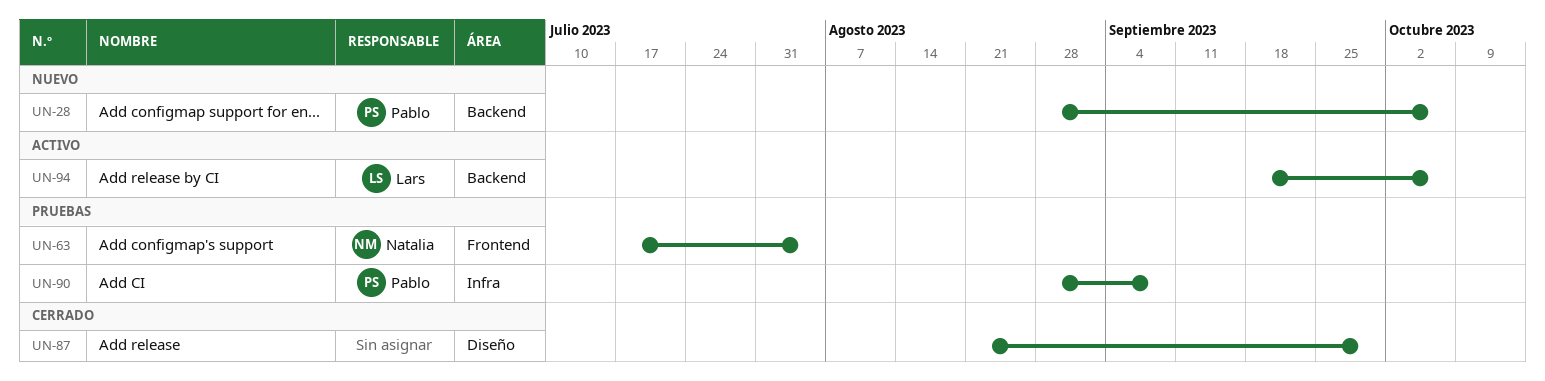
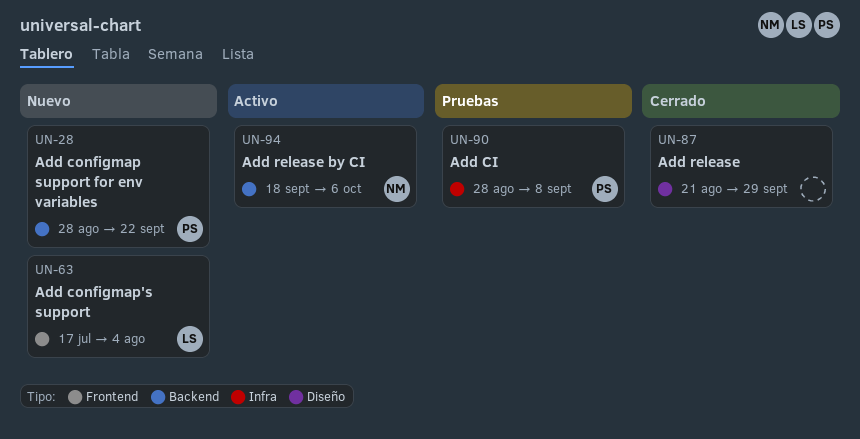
UN-28, due: Oct 6 -> Sep 22
UN-63, status: Pruebas -> Nuevo
UN-63, owner: Natalia -> Lars
UN-94, owner: Lars -> Natalia

